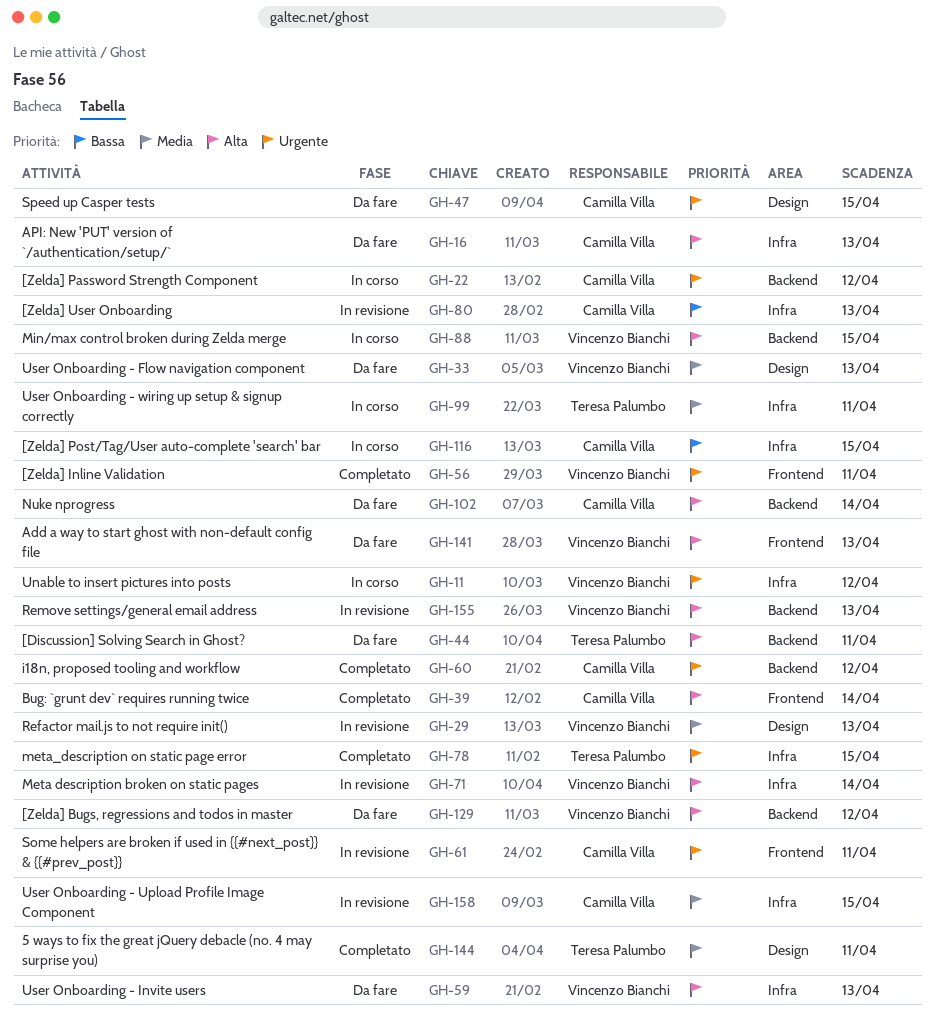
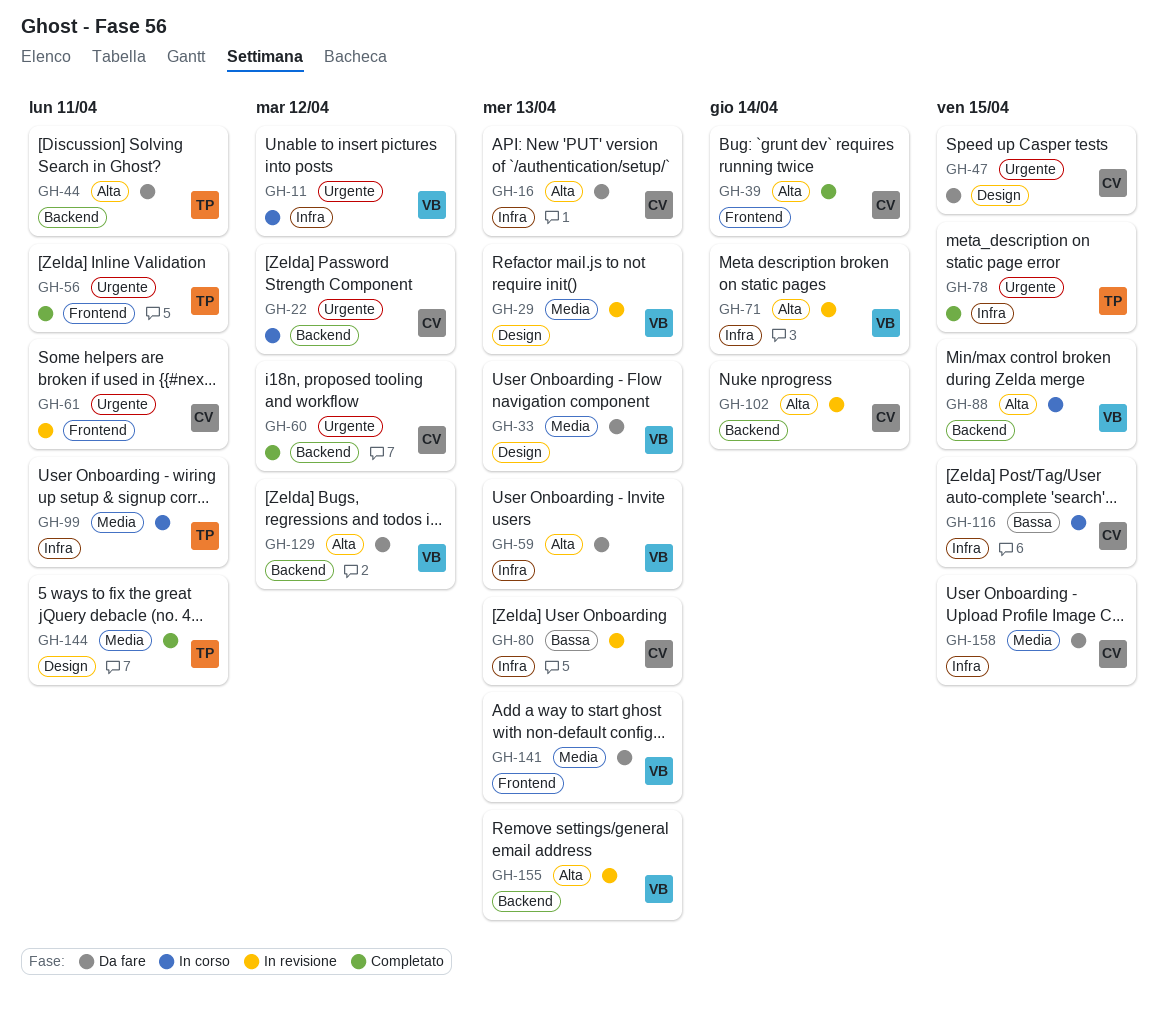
GH-56, owner: Vincenzo Bianchi -> Teresa Palumbo
GH-102, status: Da fare -> In revisione
GH-141, priority: Alta -> Media
GH-158, status: In revisione -> Da fare

